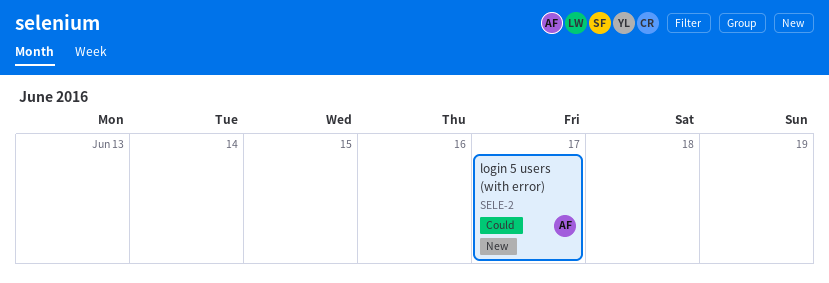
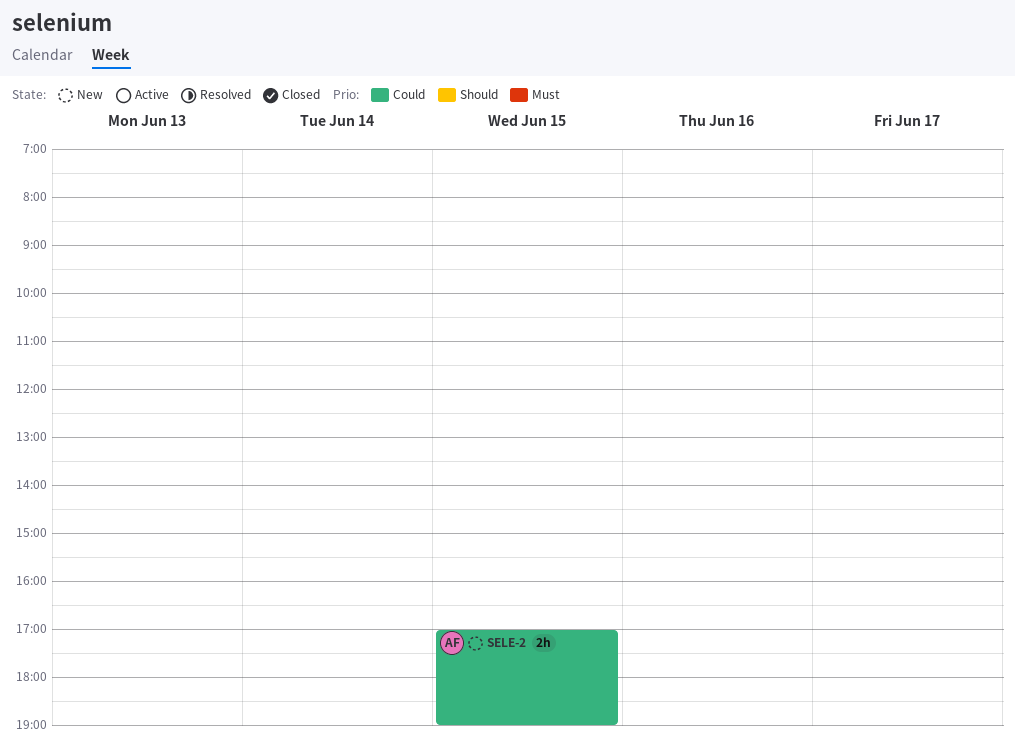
SELE-2, day: Jun 17 -> Jun 15

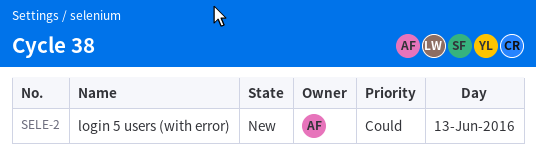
SELE-2, day: Jun 15 -> Jun 13

